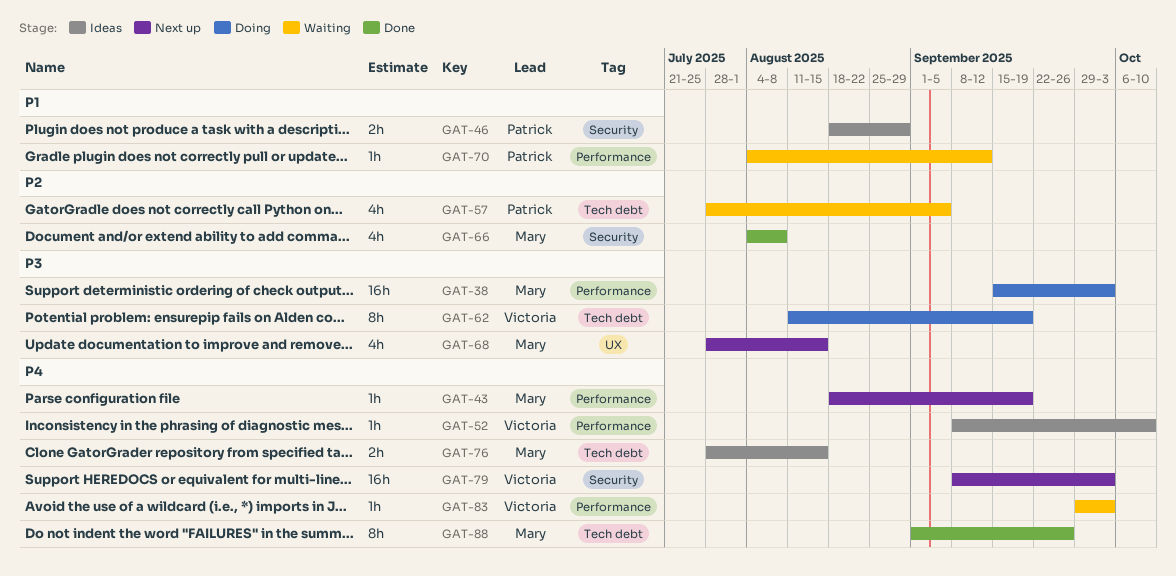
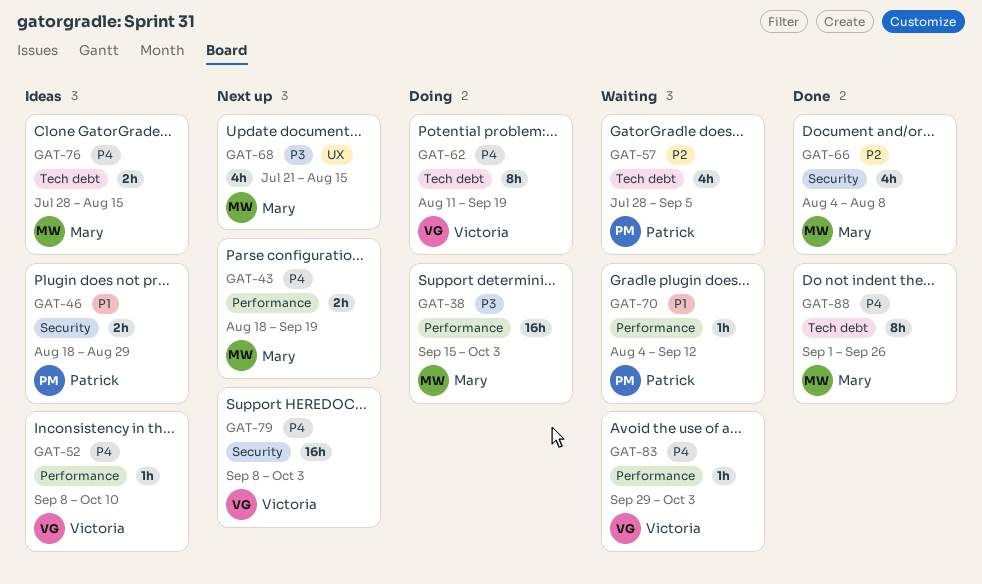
GAT-43, estimate: 1h -> 2h
GAT-62, priority: P3 -> P4
GAT-68, start: Jul 28 -> Jul 21

